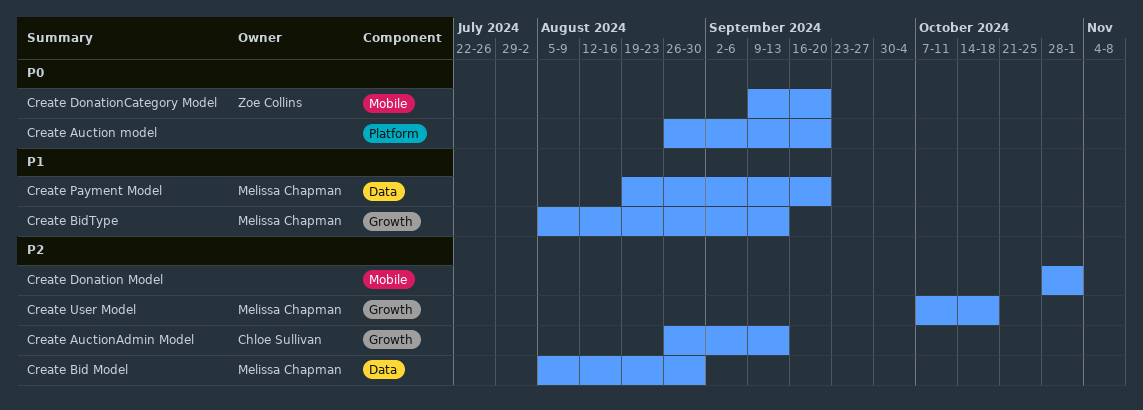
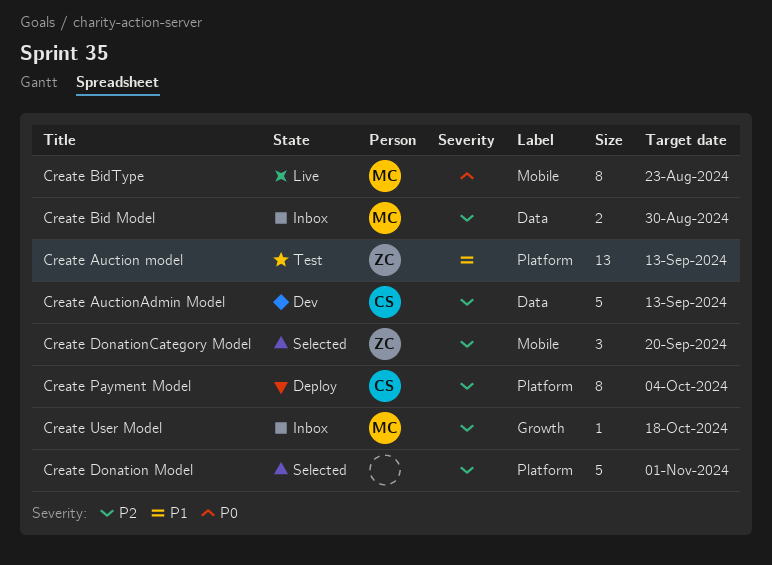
Create Auction model, owner: none -> Zoe Collins
Create Auction model, priority: P0 -> P1
Create Auction model, due: Sep 20 -> Sep 13
Create AuctionAdmin Model, label: Growth -> Data
Create BidType, priority: P1 -> P0
Create BidType, label: Growth -> Mobile
Create BidType, due: Sep 13 -> Aug 23
Create Donation Model, label: Mobile -> Platform
Create DonationCategory Model, priority: P0 -> P2
Create Payment Model, owner: Melissa Chapman -> Chloe Sullivan
Create Payment Model, priority: P1 -> P2
Create Payment Model, label: Data -> Platform
Create Payment Model, due: Sep 20 -> Oct 4

